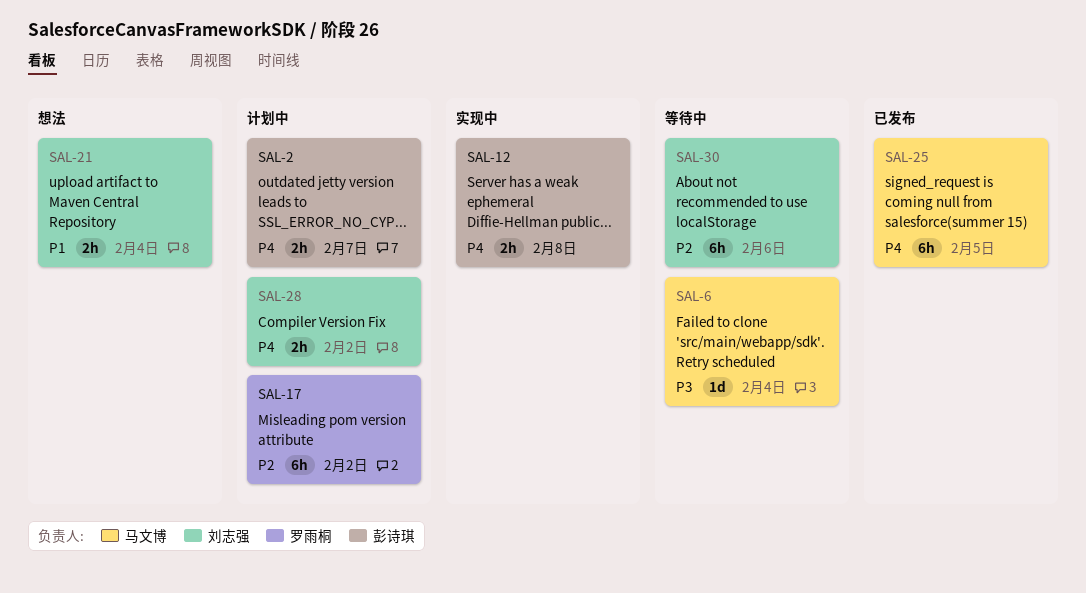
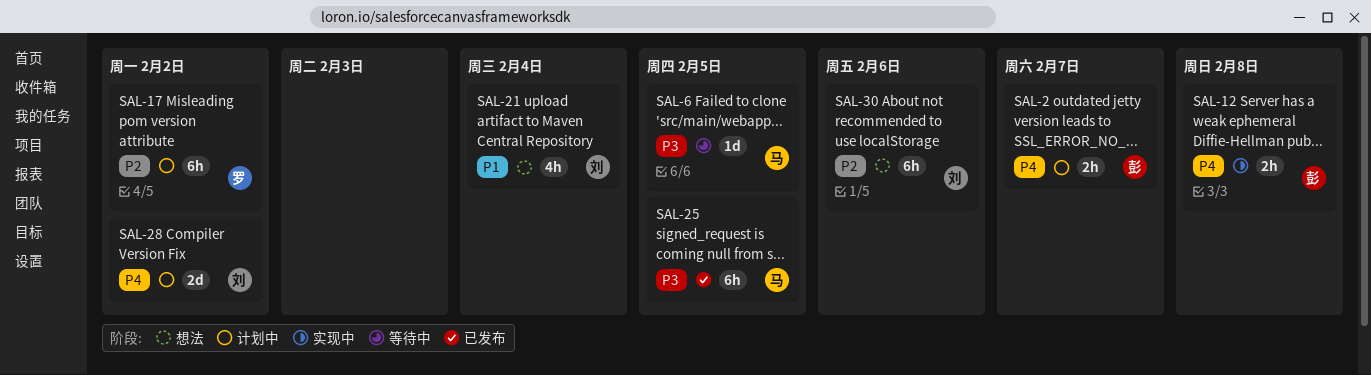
SAL-6, due: Feb 4 -> Feb 5
SAL-21, estimate: 2h -> 4h
SAL-25, priority: P4 -> P3
SAL-28, estimate: 2h -> 2d
SAL-30, status: 等待中 -> 想法

